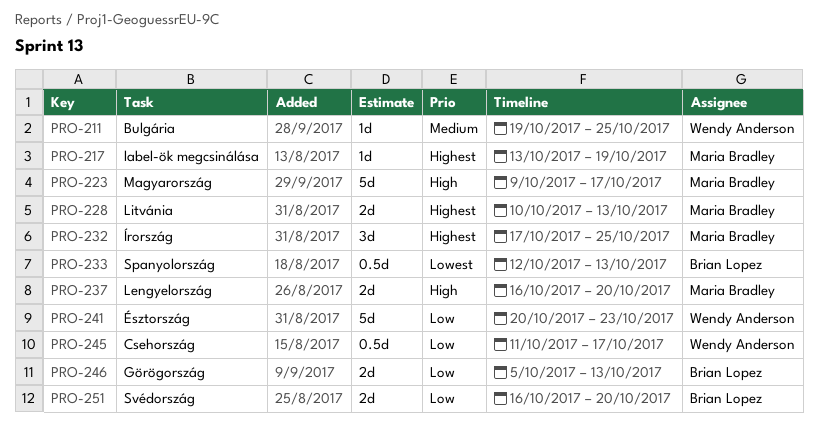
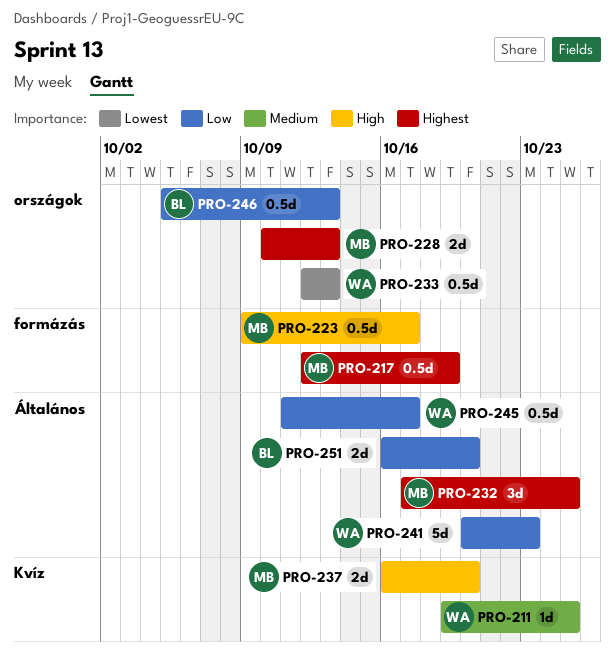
PRO-217, estimate: 1d -> 0.5d
PRO-217, start: Oct 13 -> Oct 12
PRO-223, estimate: 5d -> 0.5d
PRO-233, owner: Brian Lopez -> Wendy Anderson
PRO-246, estimate: 2d -> 0.5d

